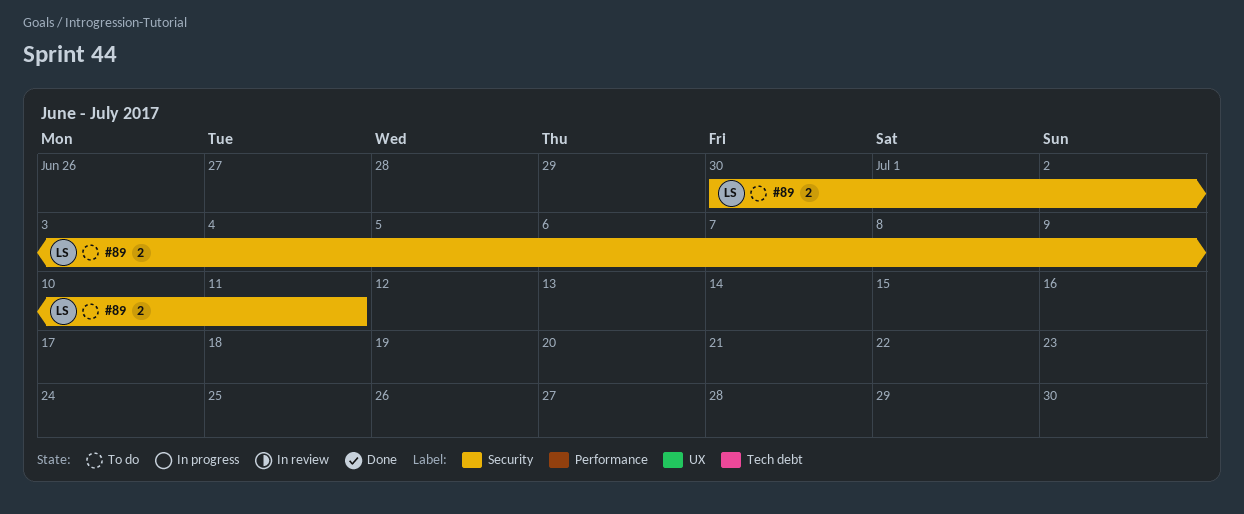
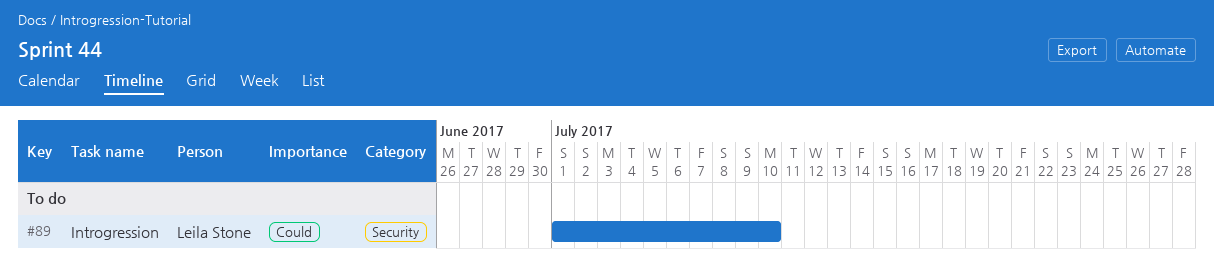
#89, start: Jun 30 -> Jul 1
#89, due: Jul 11 -> Jul 10

